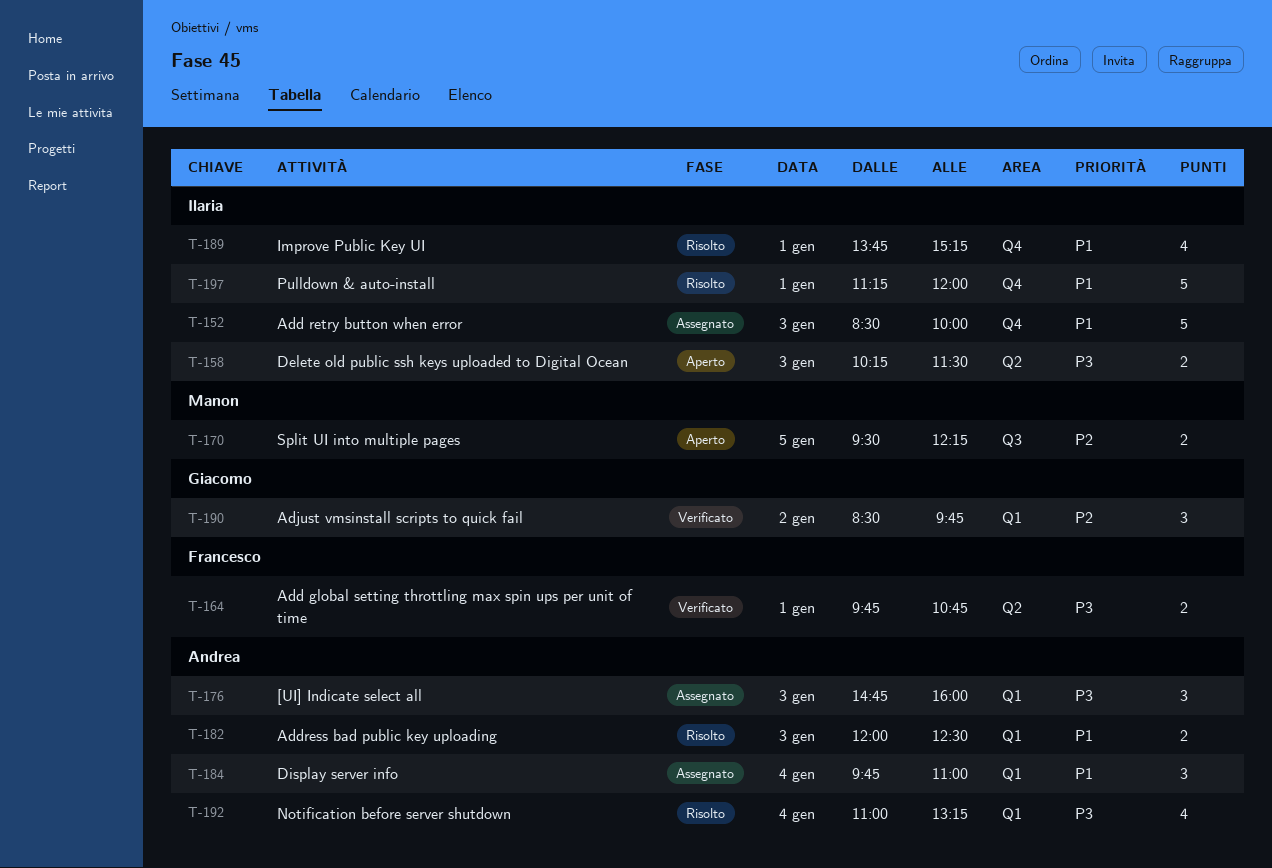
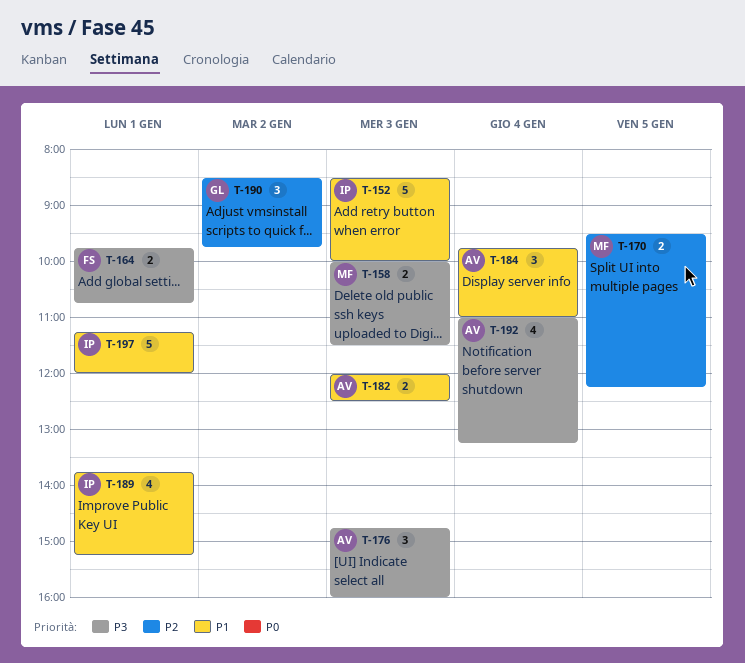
T-158, owner: Ilaria -> Manon
T-158, begins: 10:15 -> 10:00

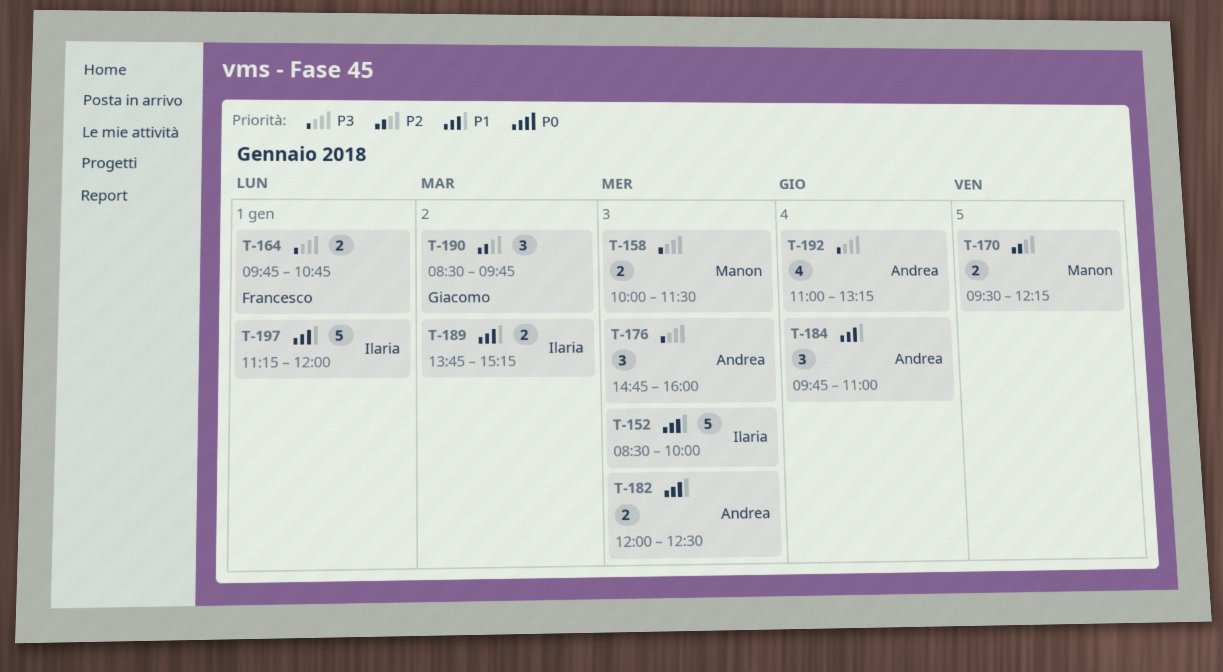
T-189, estimate: 4 -> 2
T-189, day: Jan 1 -> Jan 2

